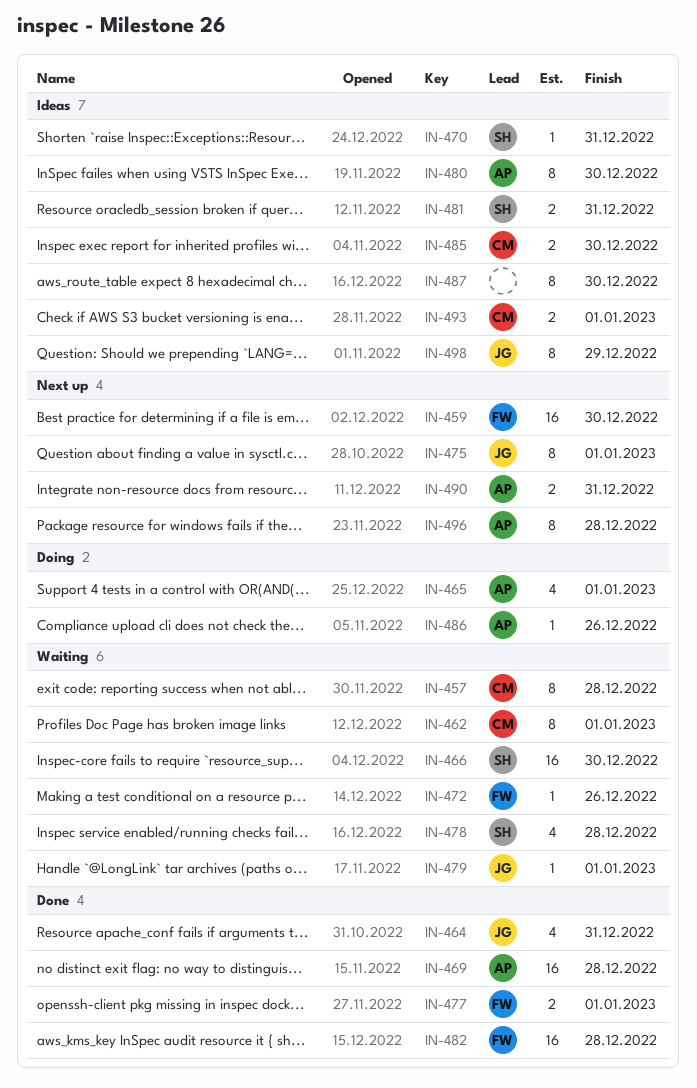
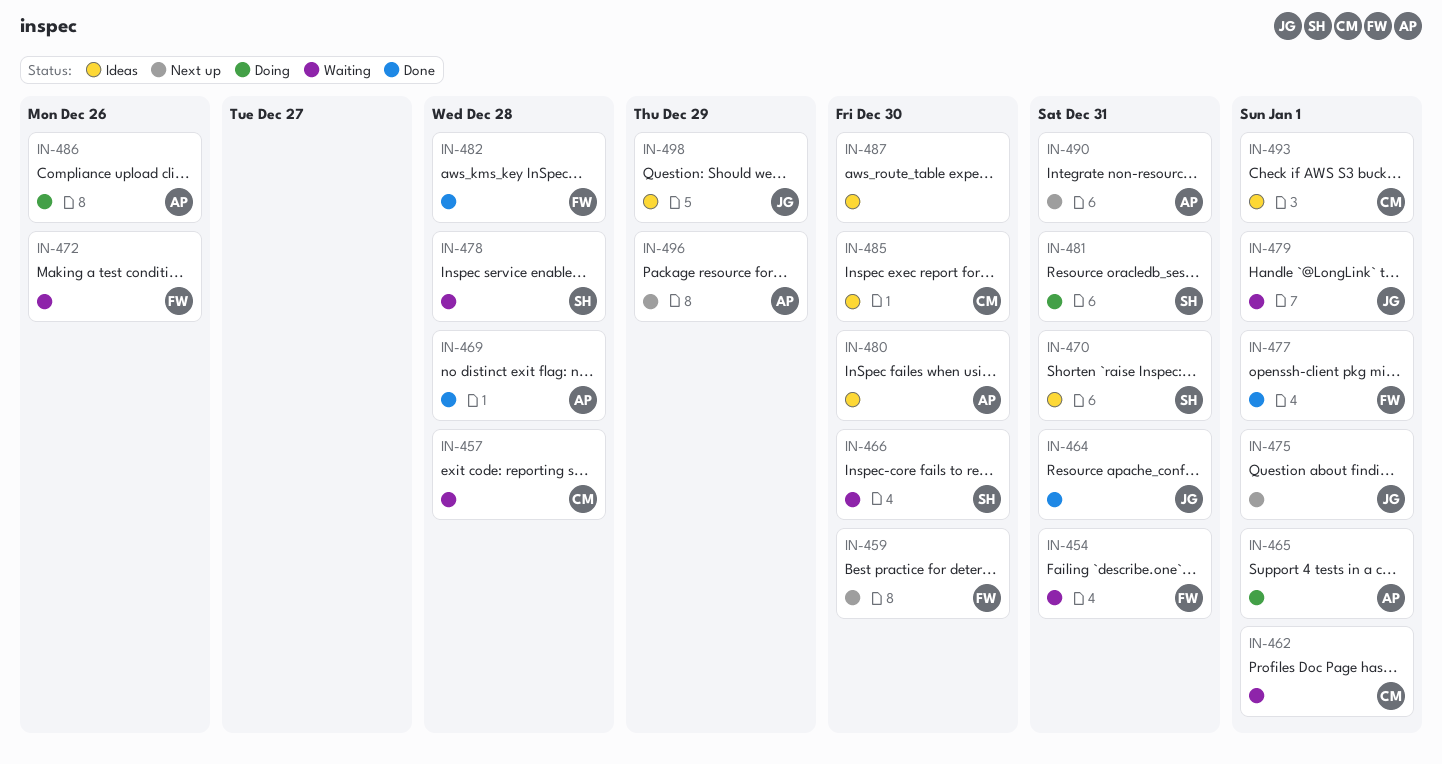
IN-454: none -> present
IN-481, status: Ideas -> Doing
IN-496, due: Dec 28 -> Dec 29

